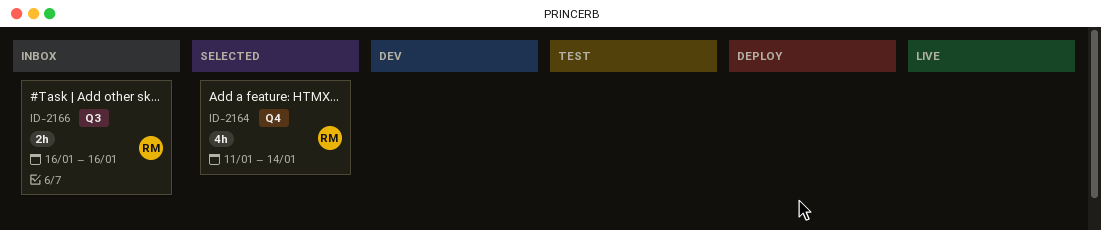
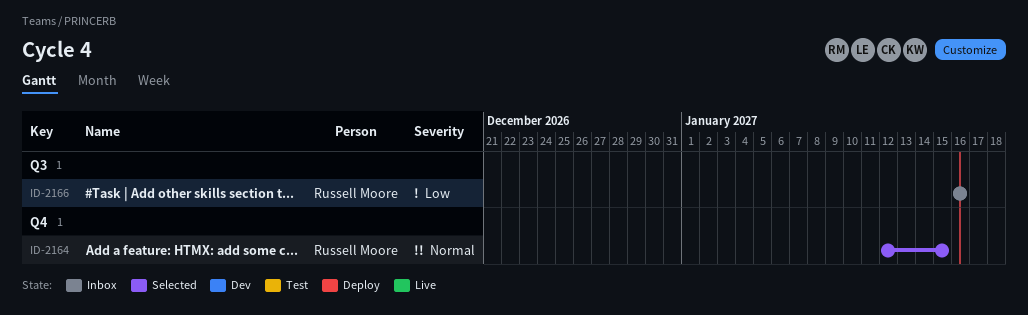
ID-2164, start: Jan 11 -> Jan 12
ID-2164, due: Jan 14 -> Jan 15

